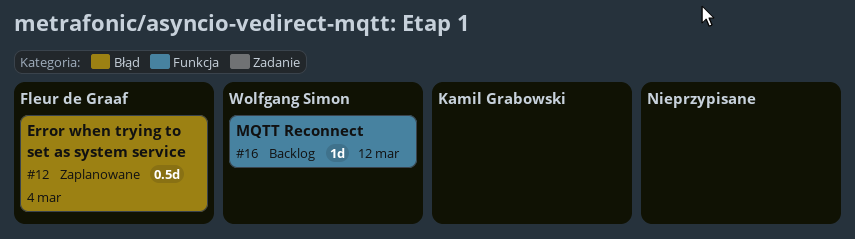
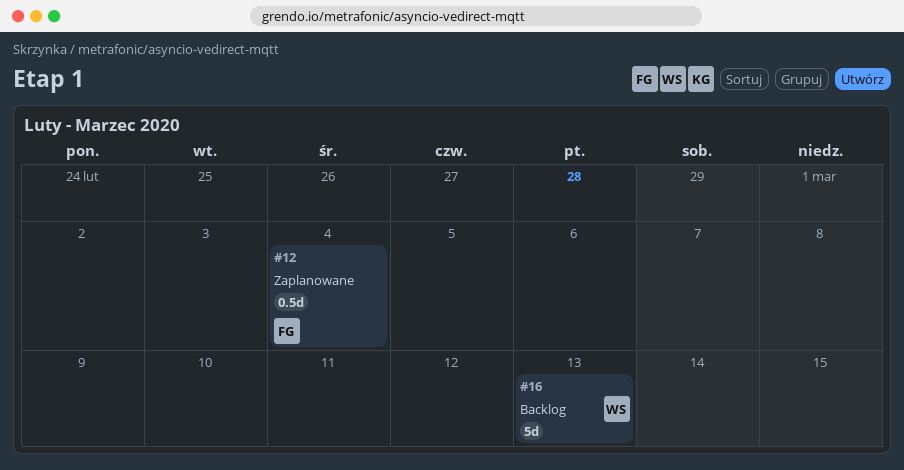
#16, estimate: 1d -> 5d
#16, due: Mar 12 -> Mar 13

